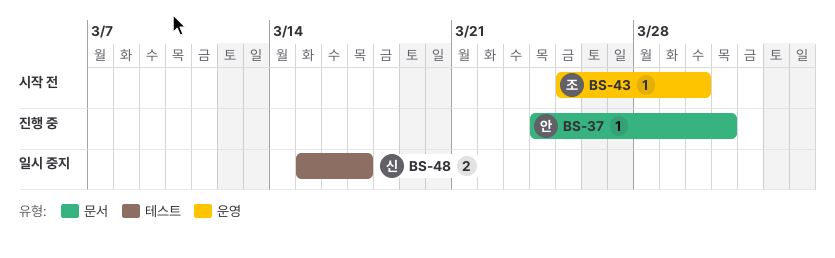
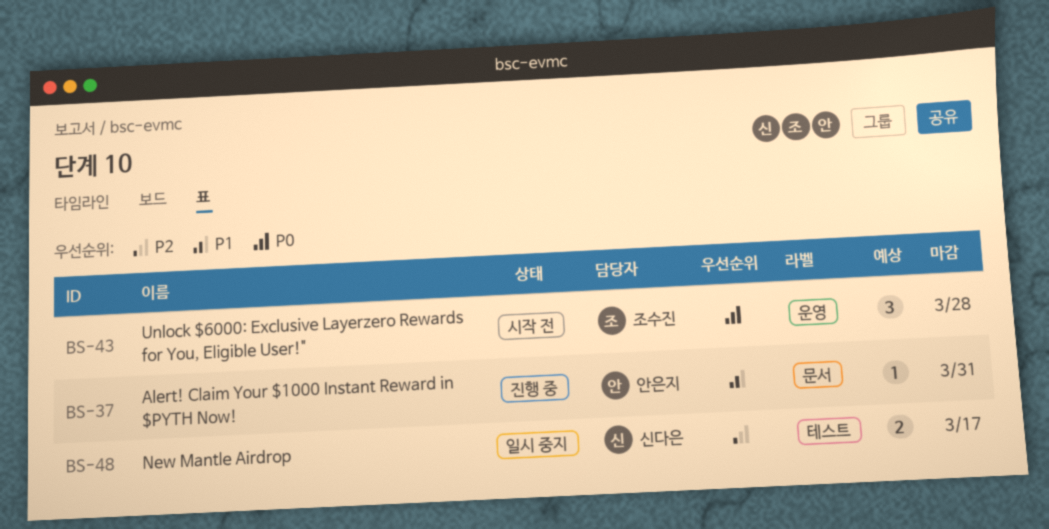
BS-43, estimate: 1 -> 3
BS-43, due: Mar 30 -> Mar 28

